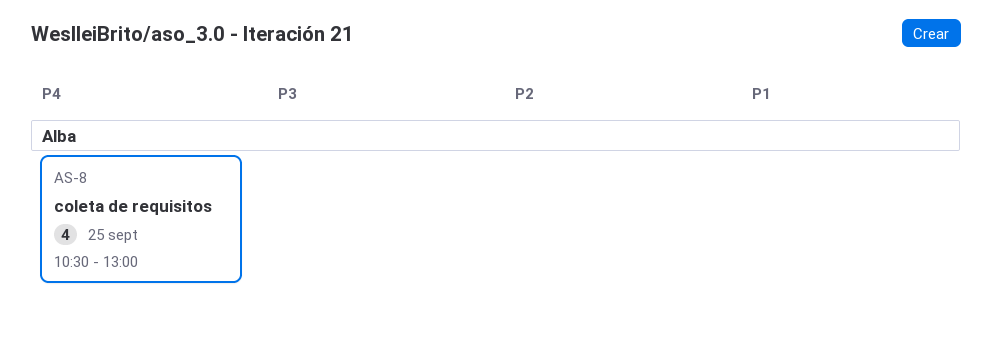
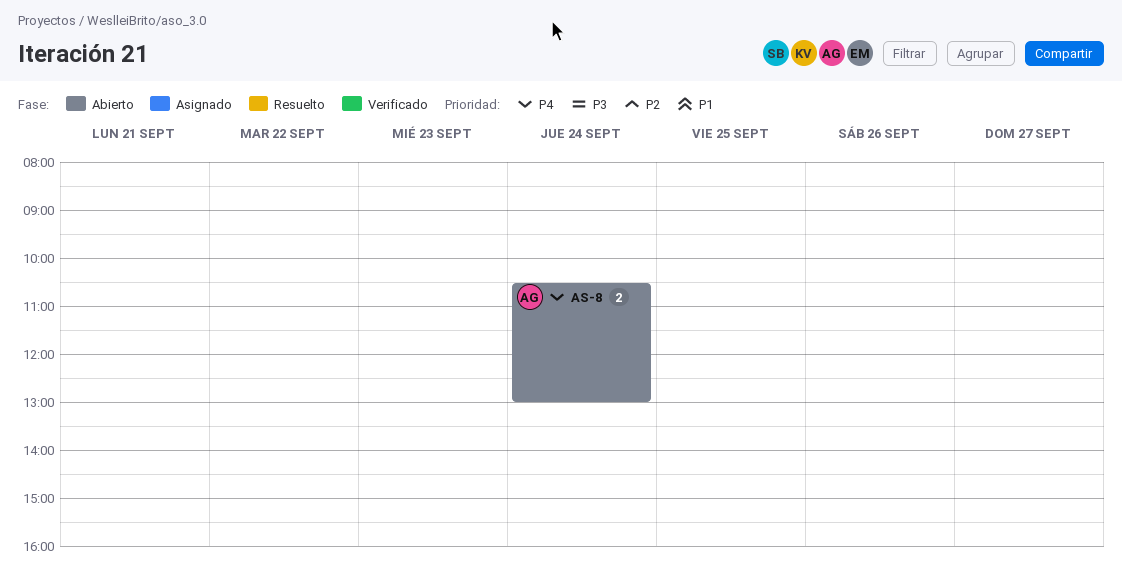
AS-8, estimate: 4 -> 2
AS-8, day: Sep 25 -> Sep 24

